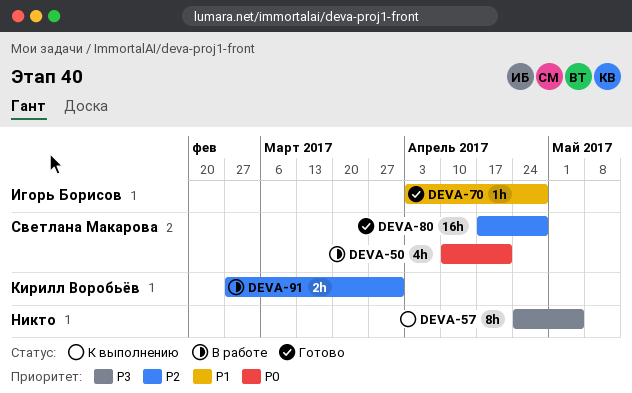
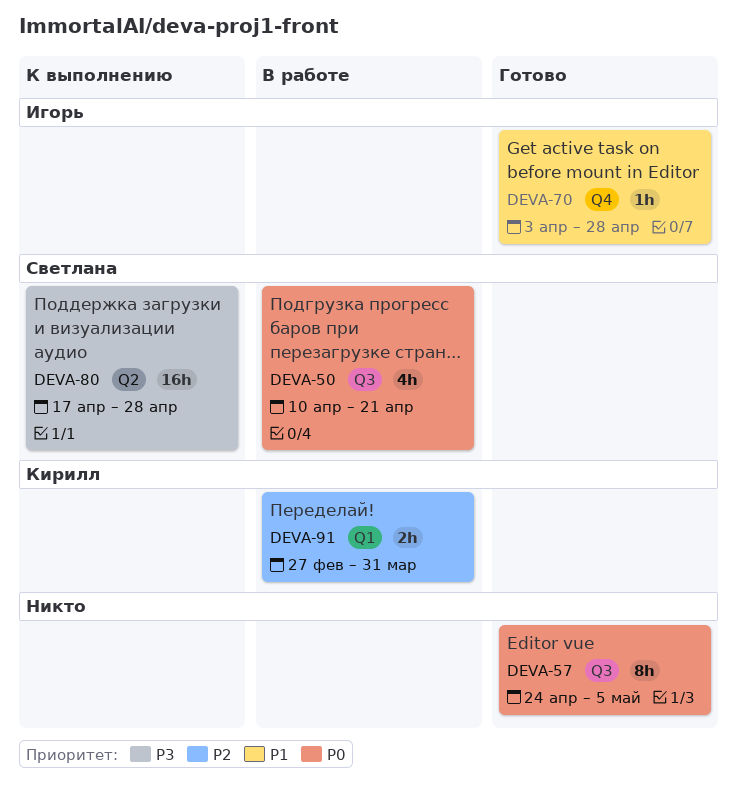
DEVA-57, status: К выполнению -> Готово
DEVA-57, priority: P3 -> P0
DEVA-80, status: Готово -> К выполнению
DEVA-80, priority: P2 -> P3

